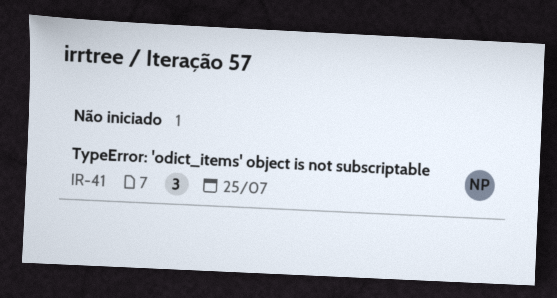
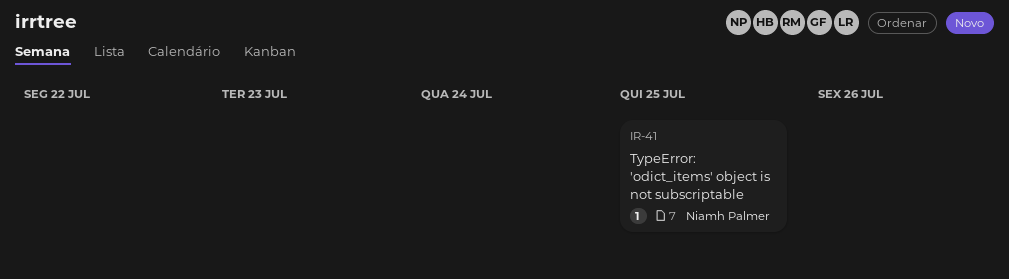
IR-41, estimate: 3 -> 1

